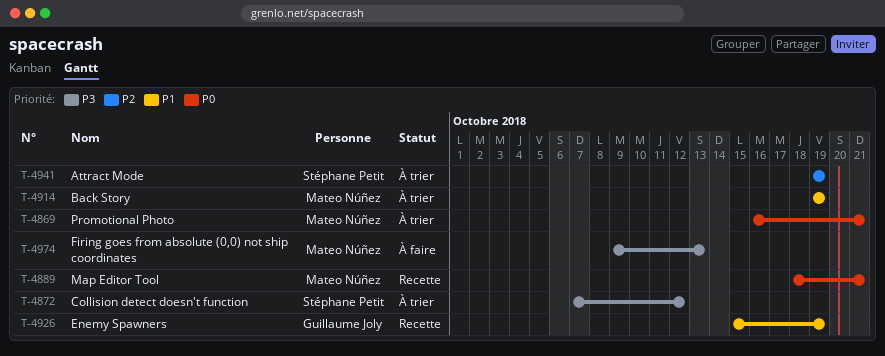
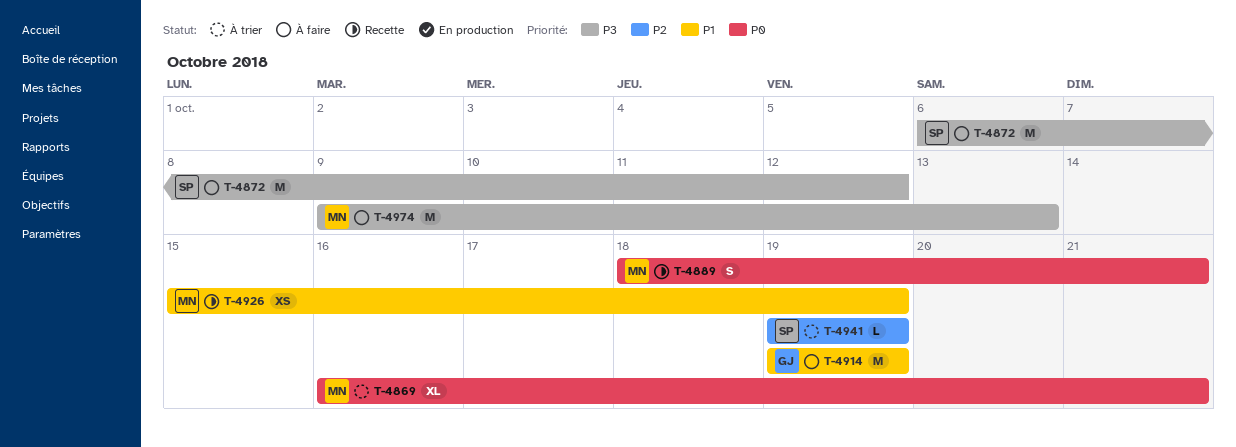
T-4872, status: À trier -> À faire
T-4872, start: Oct 7 -> Oct 6
T-4914, status: À trier -> À faire
T-4914, owner: Mateo Núñez -> Guillaume Joly
T-4926, owner: Guillaume Joly -> Mateo Núñez

